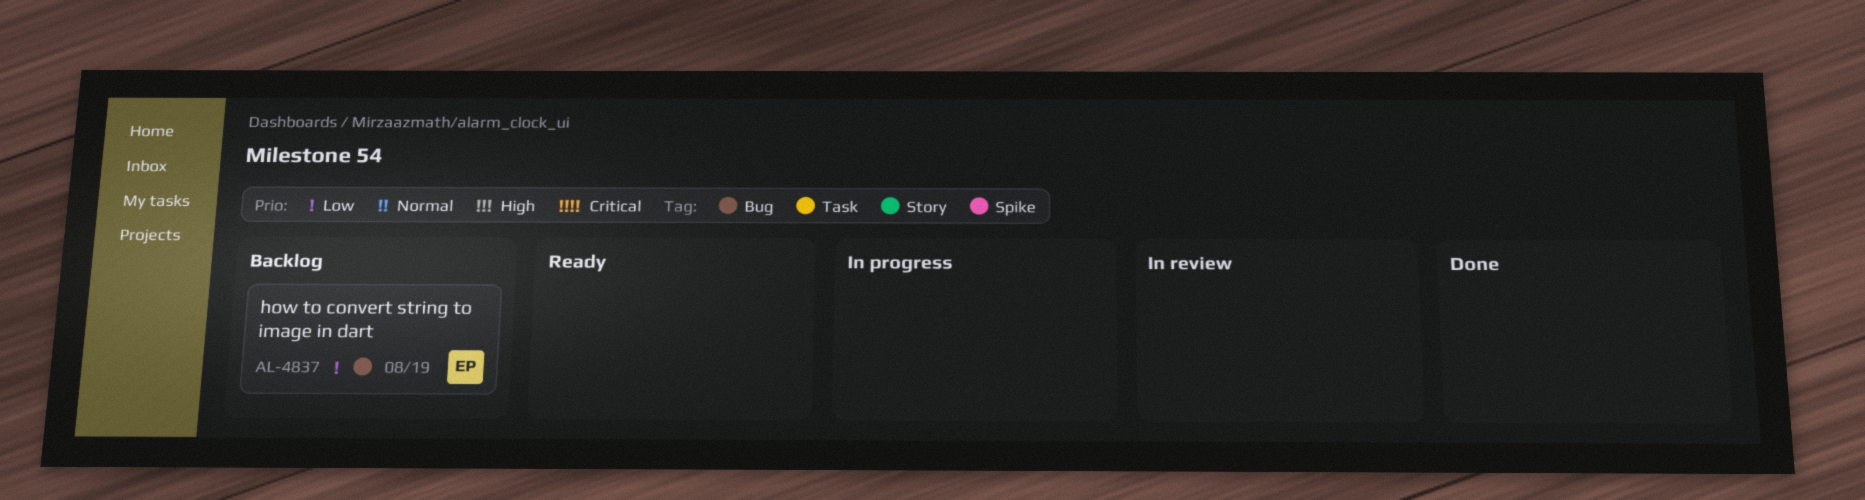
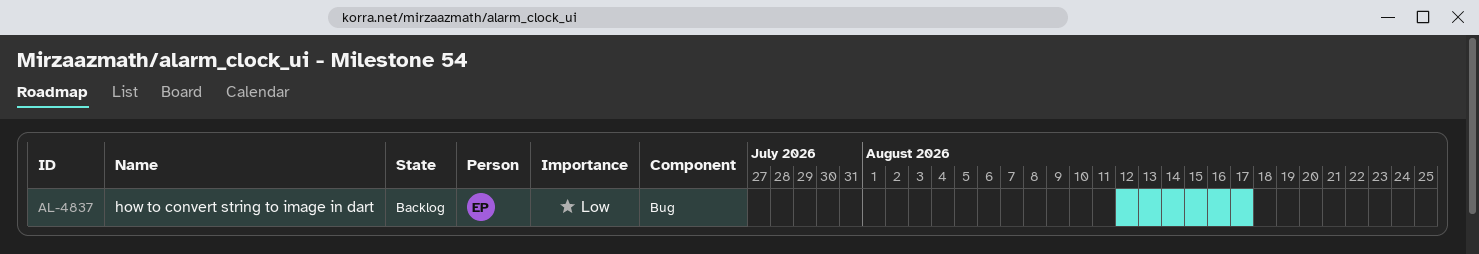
AL-4837, due: Aug 19 -> Aug 17

